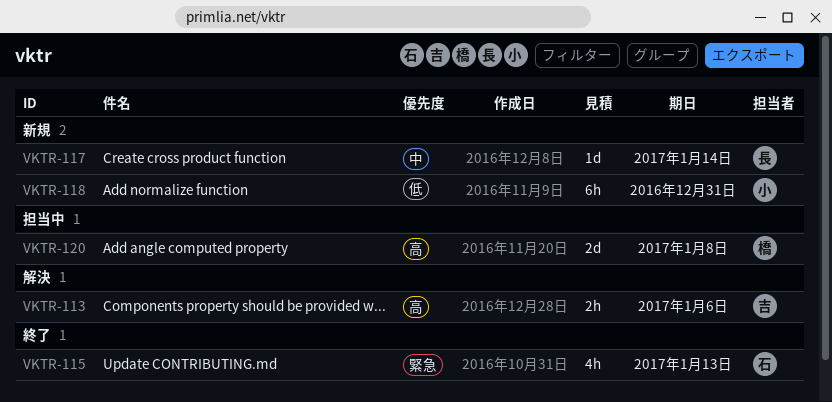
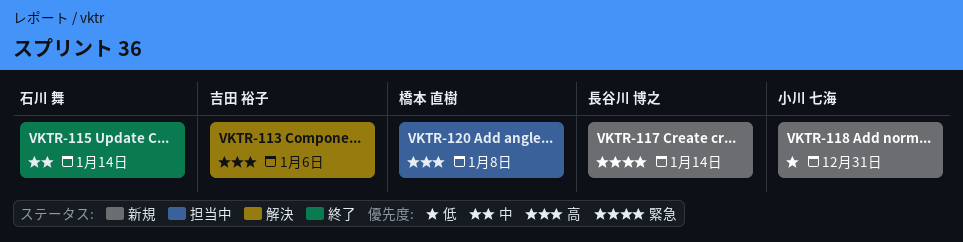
VKTR-115, priority: 緊急 -> 中
VKTR-115, due: Jan 13 -> Jan 14
VKTR-117, priority: 中 -> 緊急

